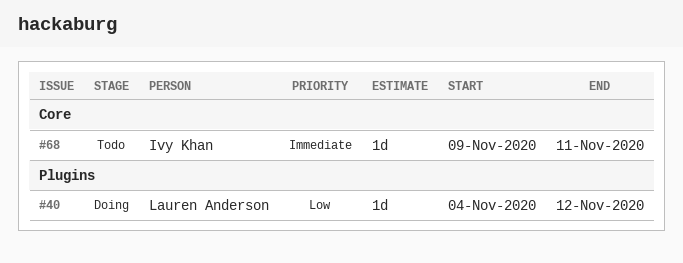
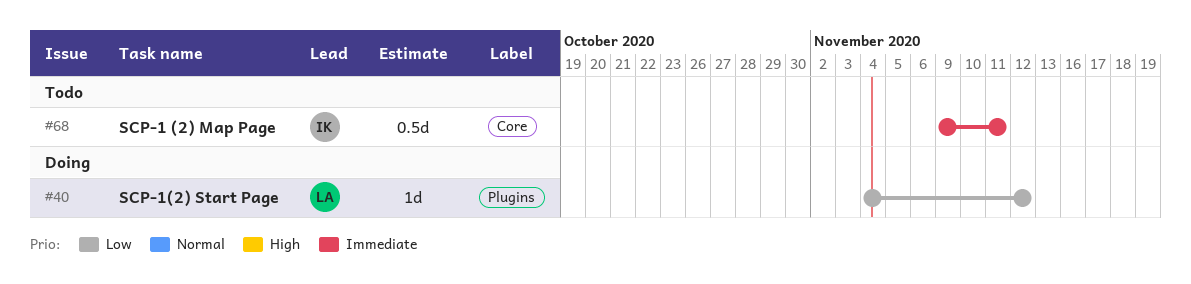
#68, estimate: 1d -> 0.5d

